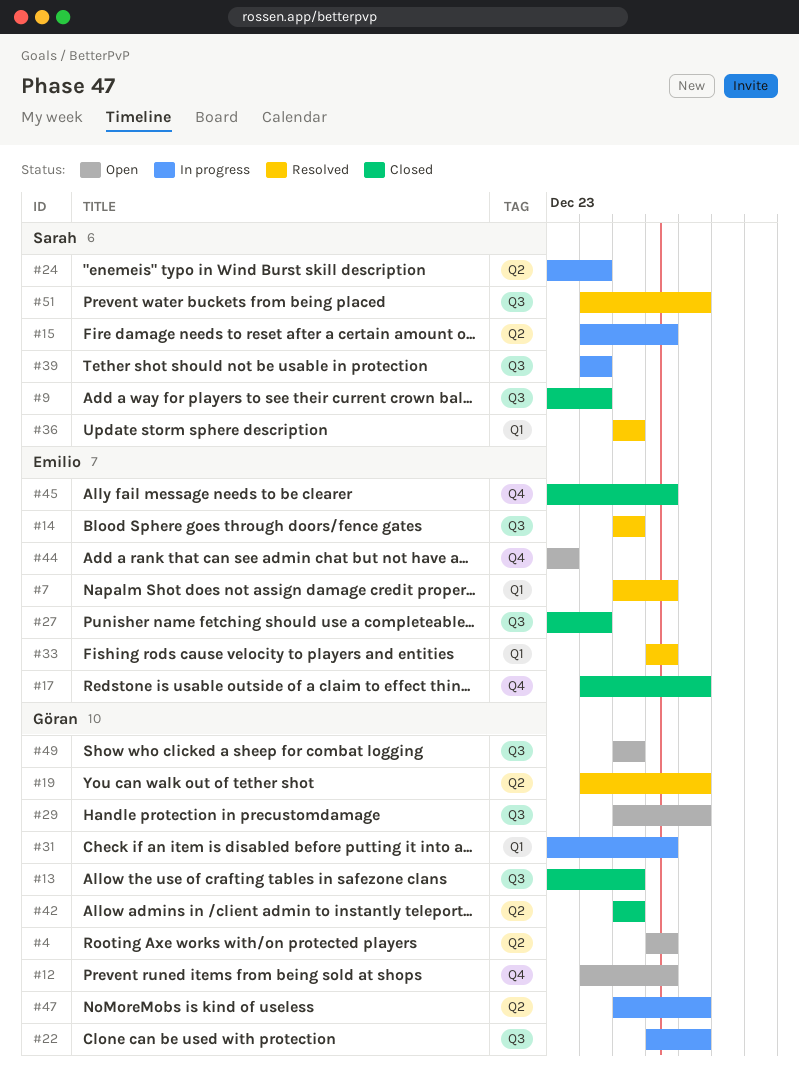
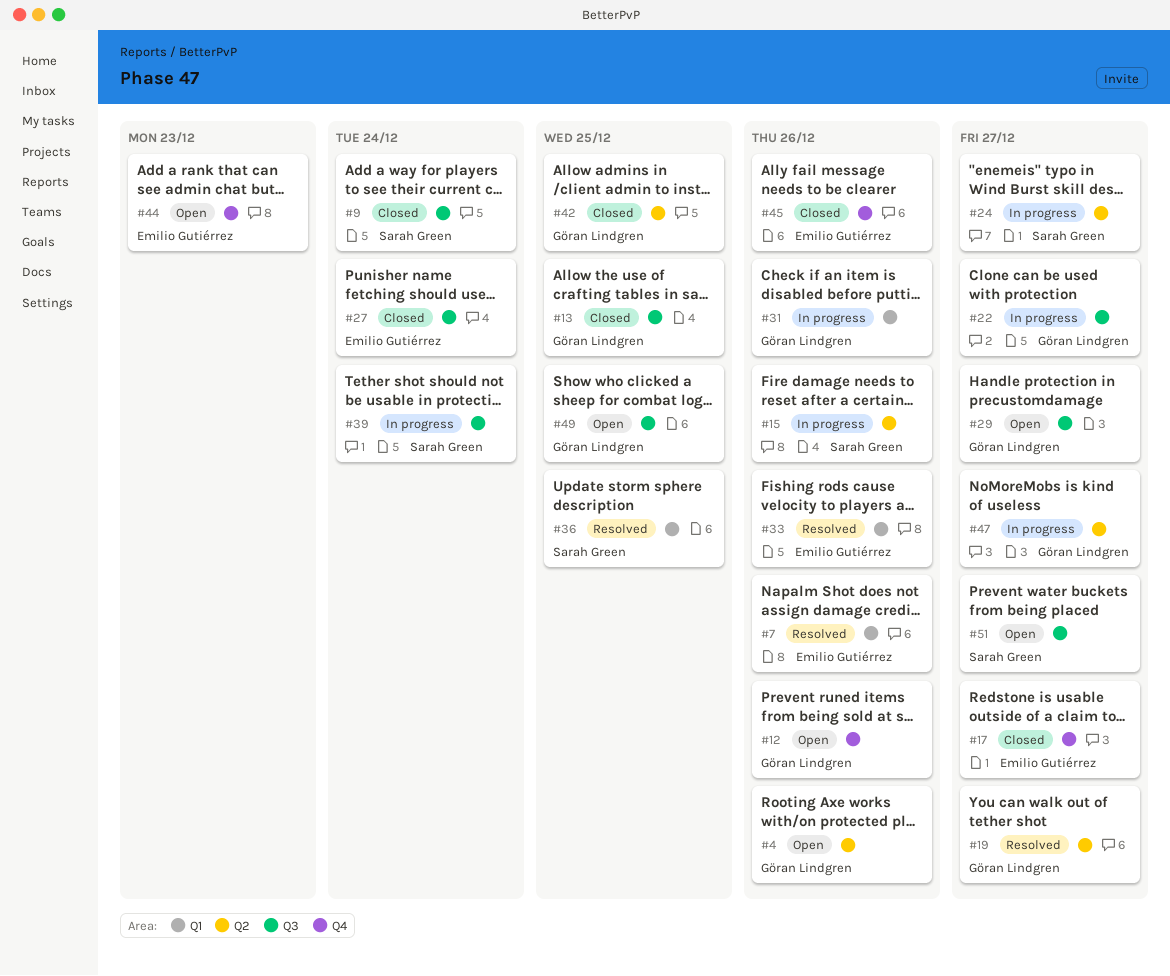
#14: present -> none
#24, due: Dec 24 -> Dec 27
#51, status: Resolved -> Open

